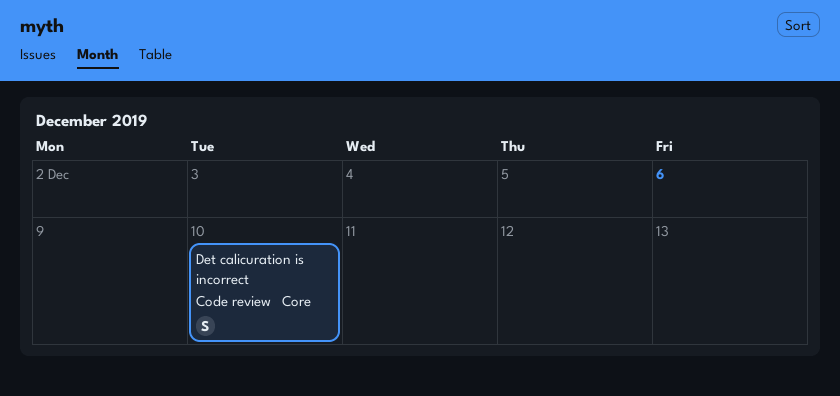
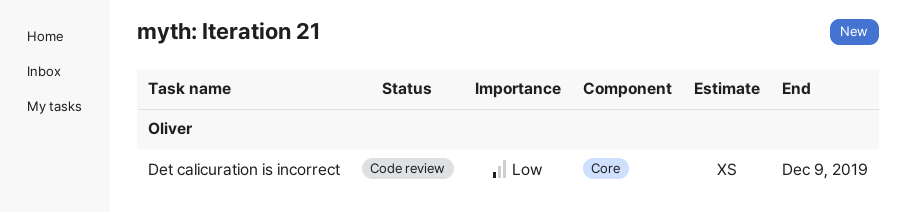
Det calicuration is incorrect, estimate: S -> XS
Det calicuration is incorrect, due: Dec 10 -> Dec 9

